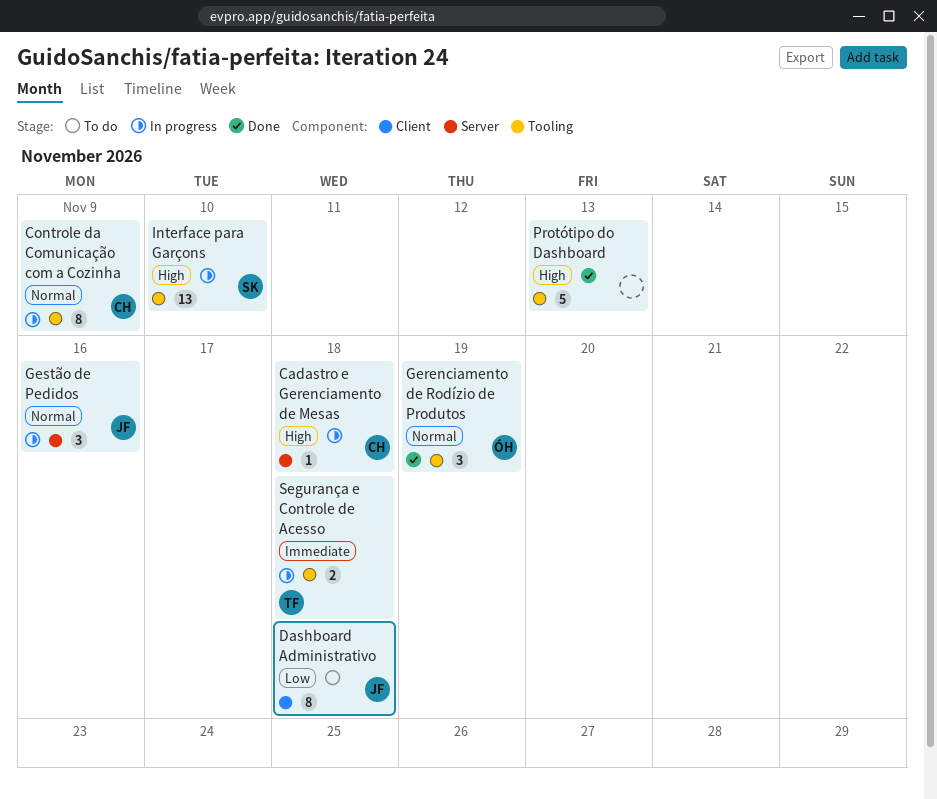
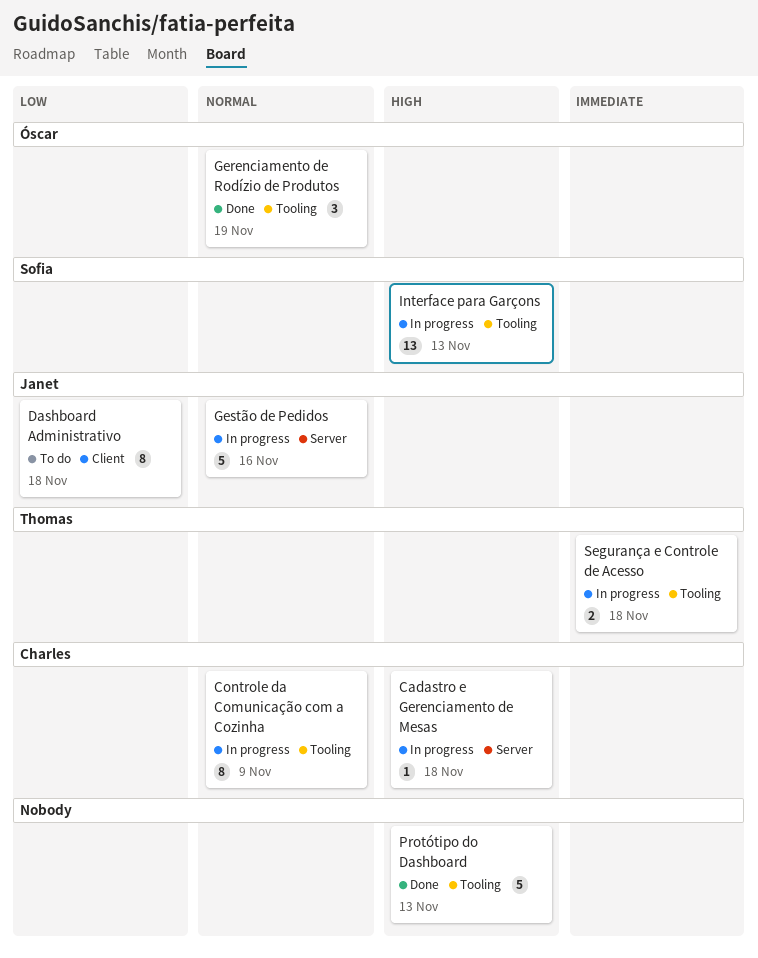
Gestão de Pedidos, estimate: 3 -> 5
Interface para Garçons, due: Nov 10 -> Nov 13

